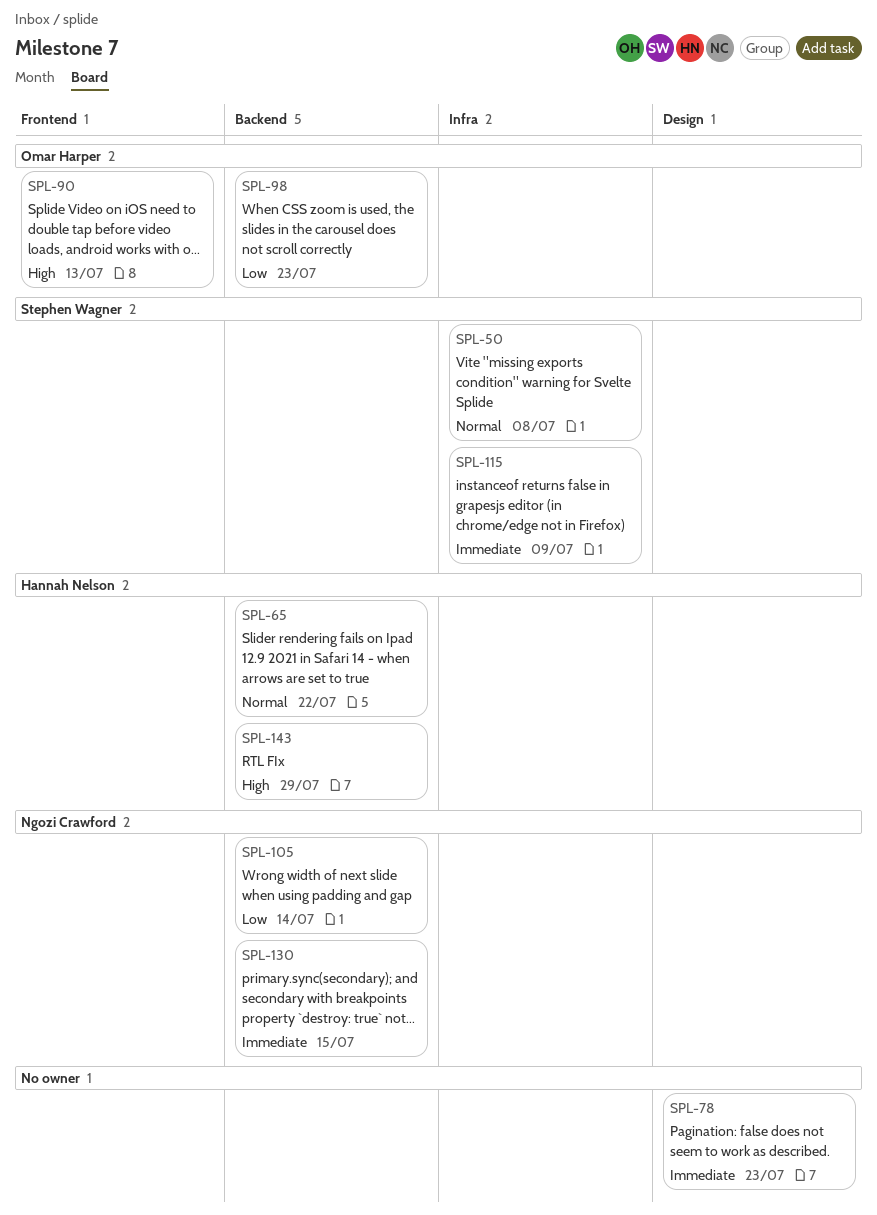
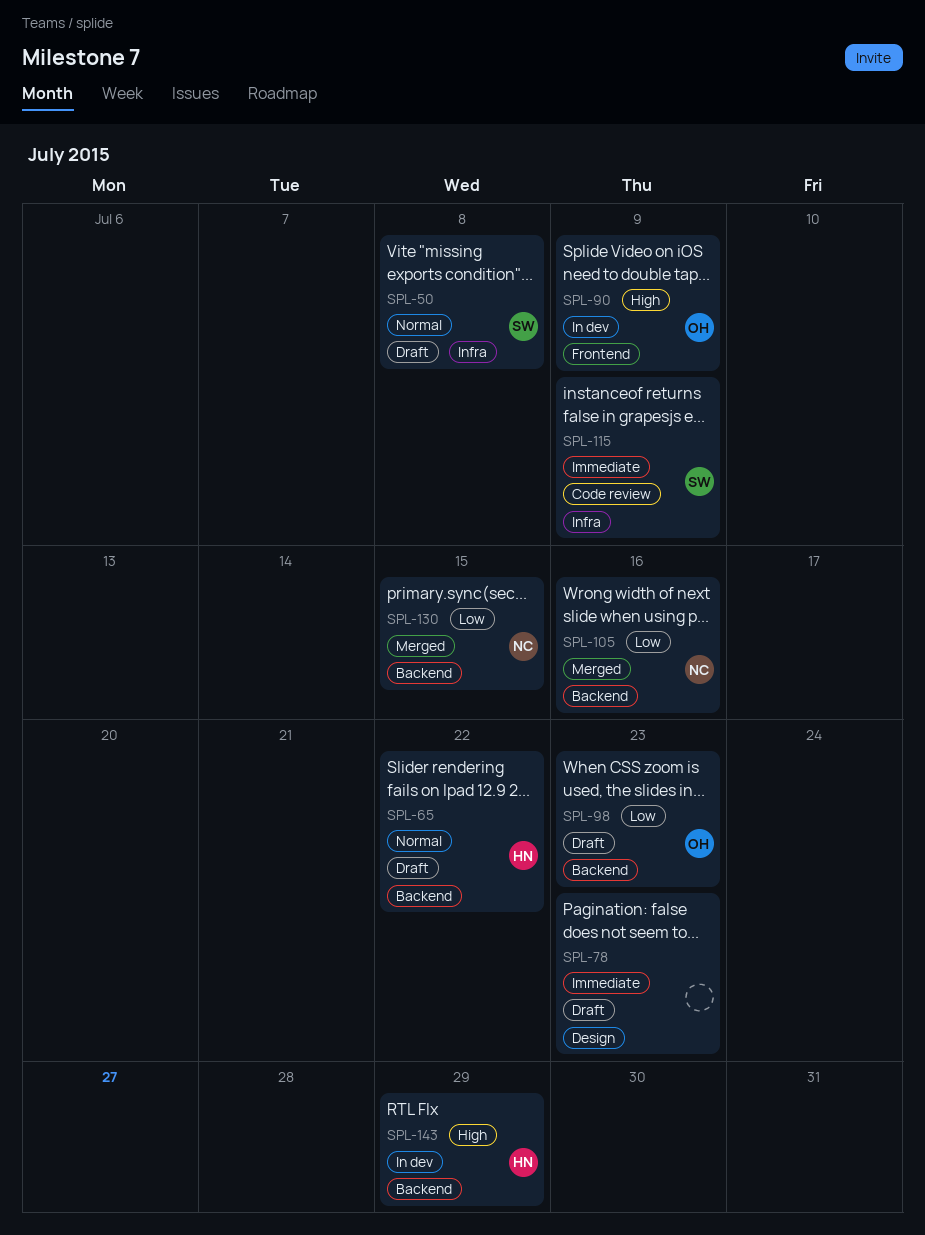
SPL-90, due: Jul 13 -> Jul 9
SPL-105, due: Jul 14 -> Jul 16
SPL-130, priority: Immediate -> Low

